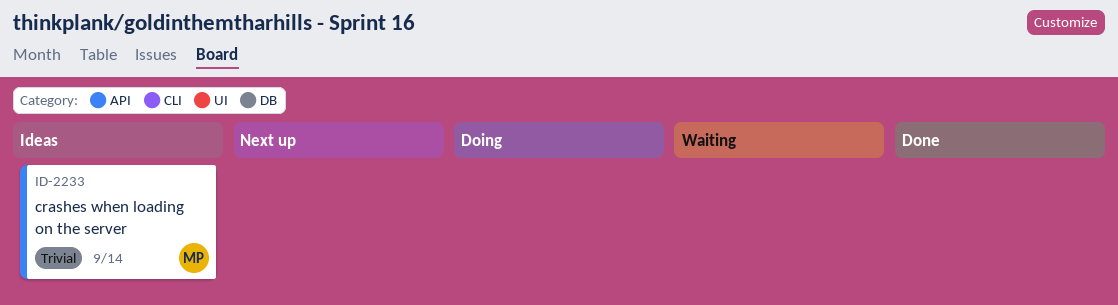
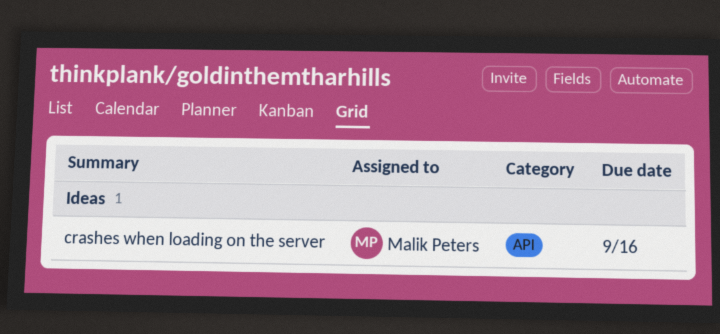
crashes when loading on the server, due: Sep 14 -> Sep 16

